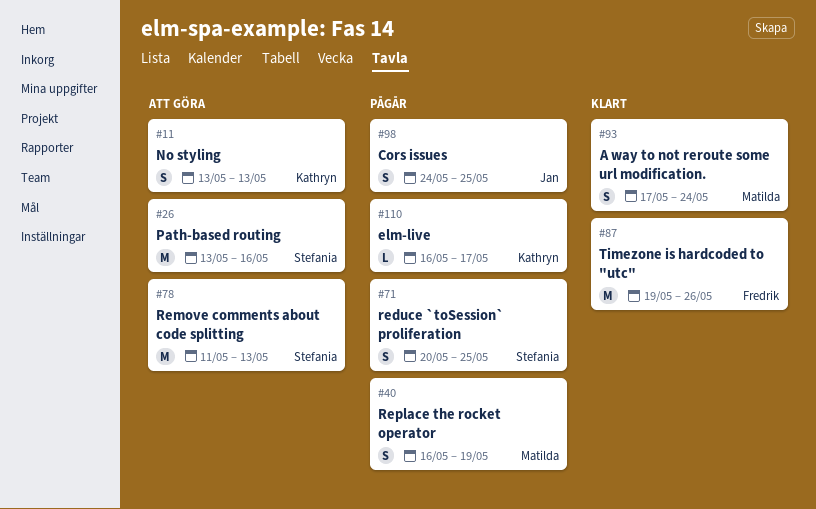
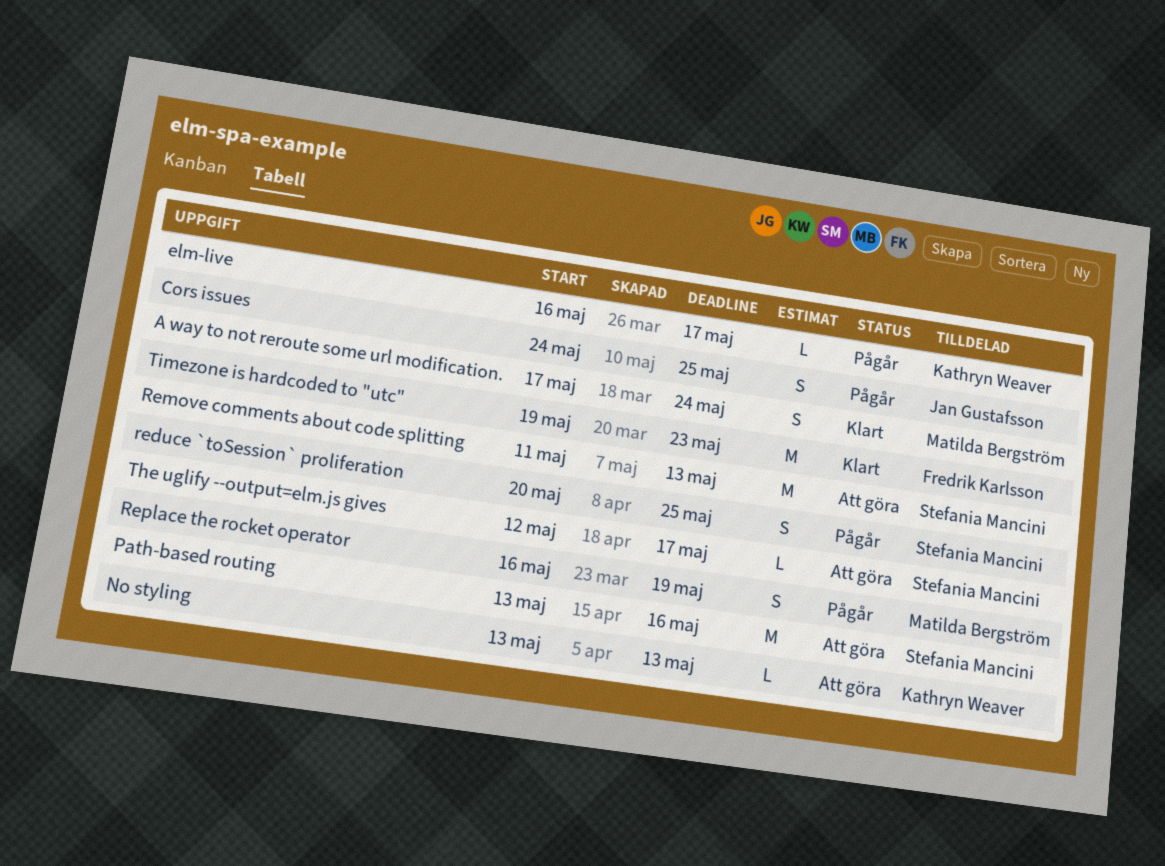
No styling, estimate: S -> L
The uglify --output=elm.js gives: none -> present
Timezone is hardcoded to "utc", due: May 26 -> May 23

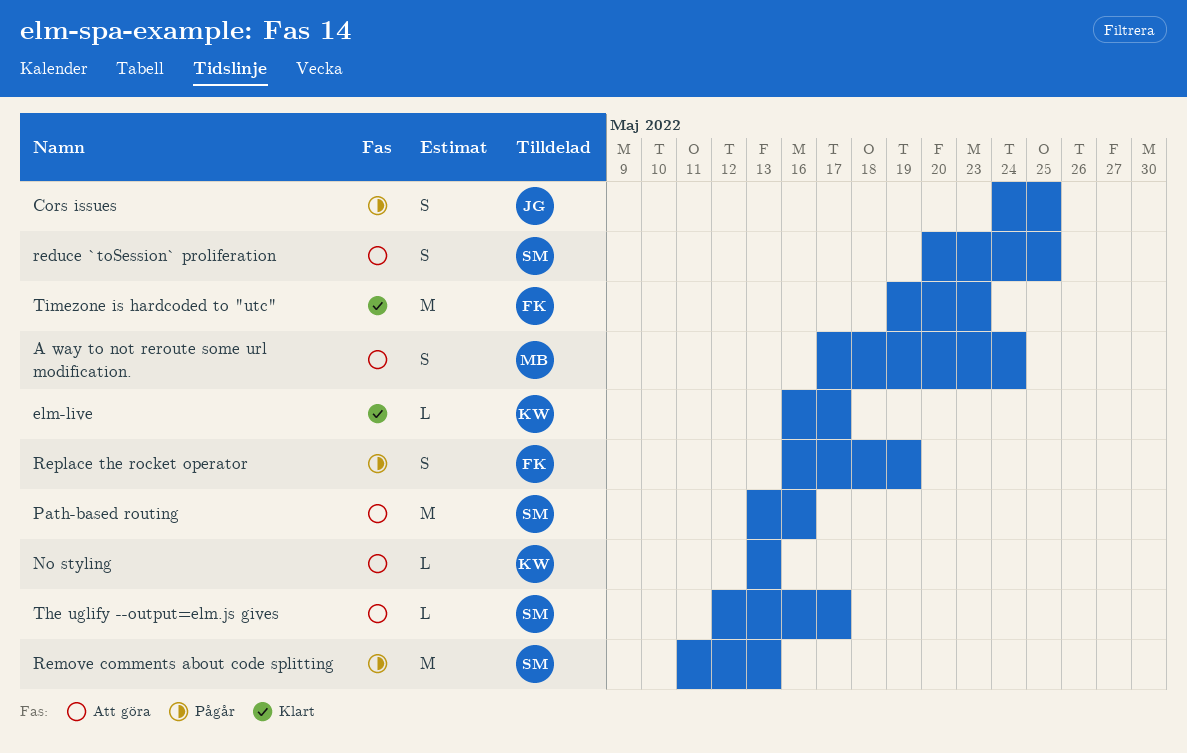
A way to not reroute some url modification., status: Klart -> Att göra
elm-live, status: Pågår -> Klart
reduce `toSession` proliferation, status: Pågår -> Att göra
Remove comments about code splitting, status: Att göra -> Pågår
Replace the rocket operator, owner: Matilda Bergström -> Fredrik Karlsson

